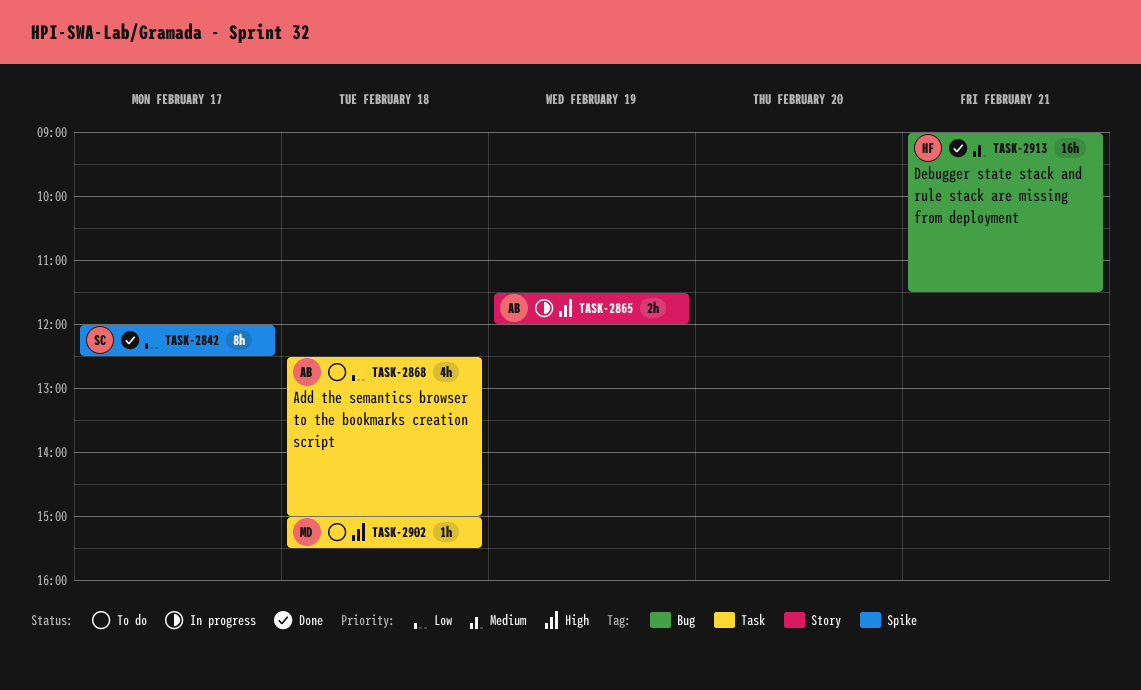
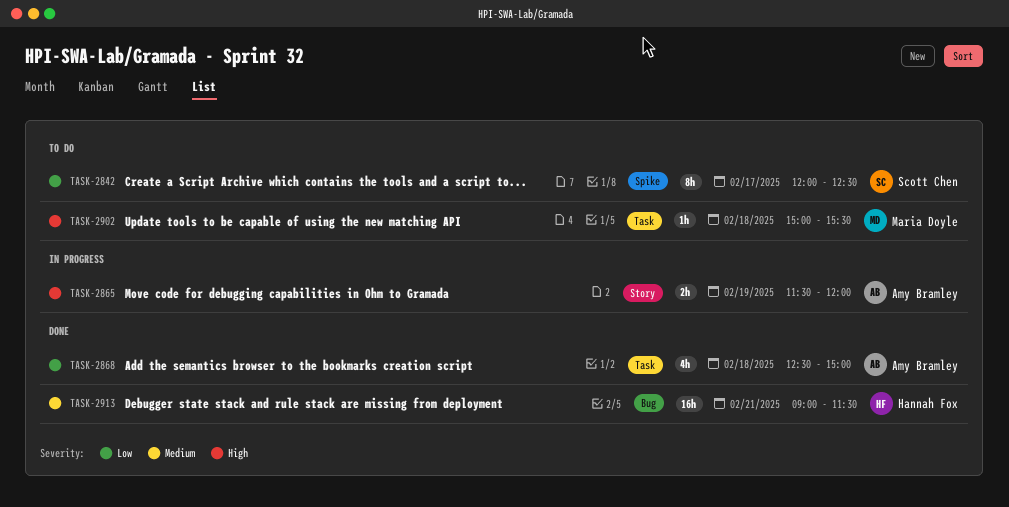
TASK-2842, status: Done -> To do
TASK-2868, status: To do -> Done

